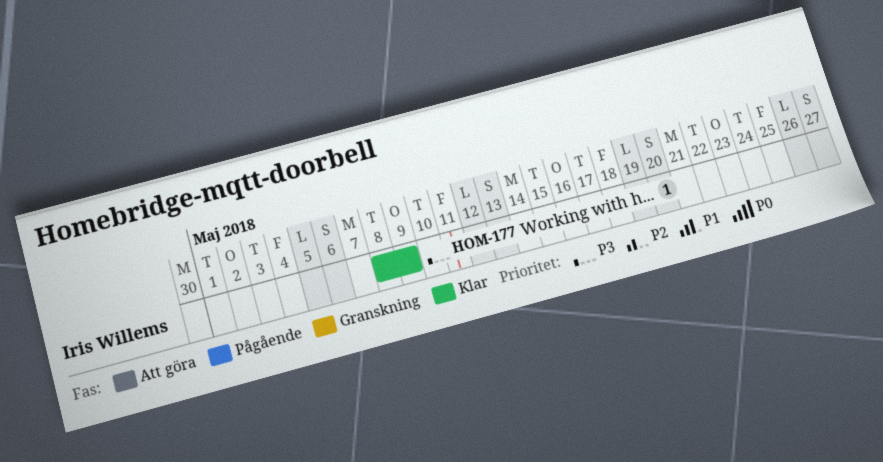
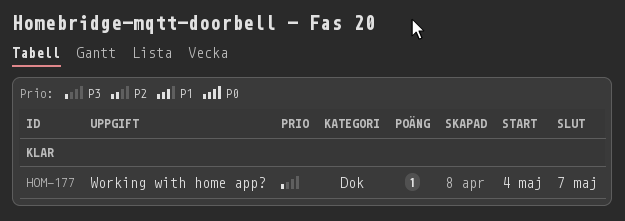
HOM-177, start: May 8 -> May 4
HOM-177, due: May 9 -> May 7

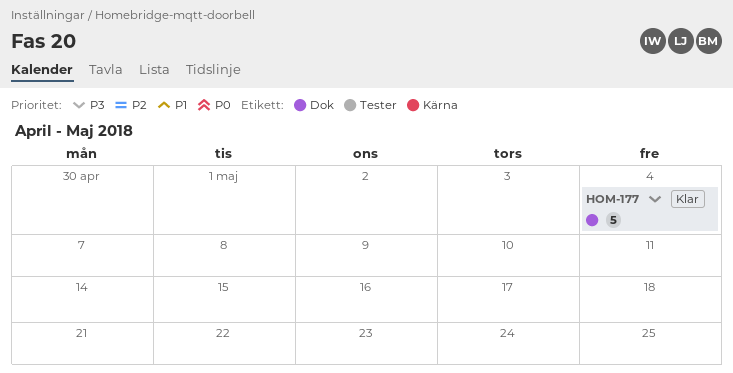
HOM-177, estimate: 1 -> 5
HOM-177, due: May 7 -> May 4

